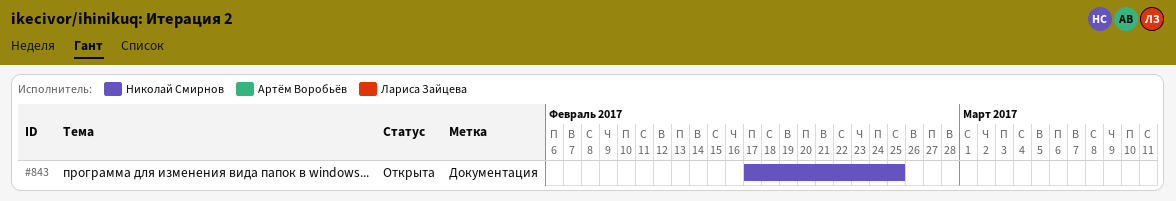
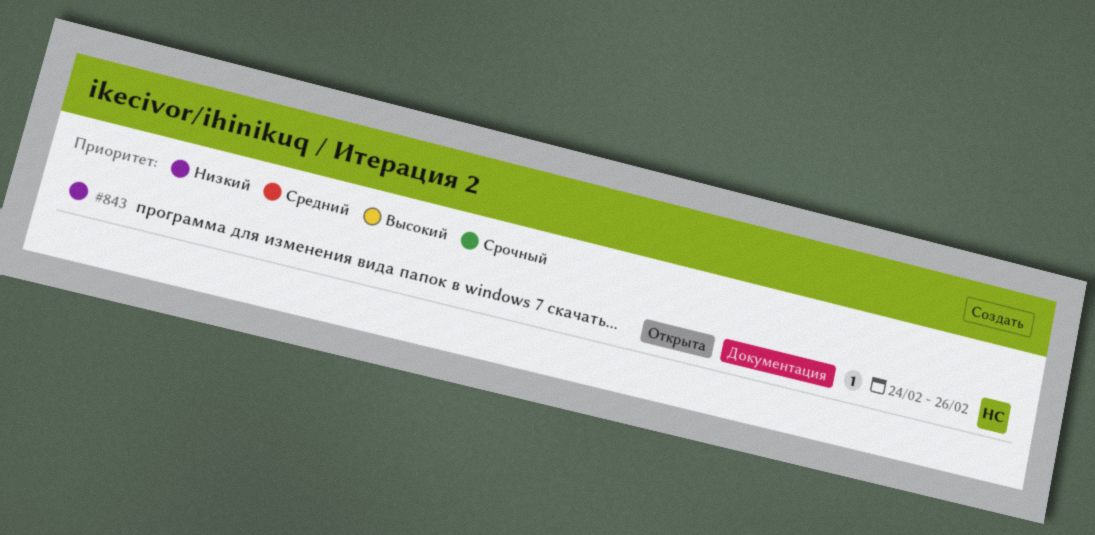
#843, start: Feb 17 -> Feb 24
#843, due: Feb 25 -> Feb 26

